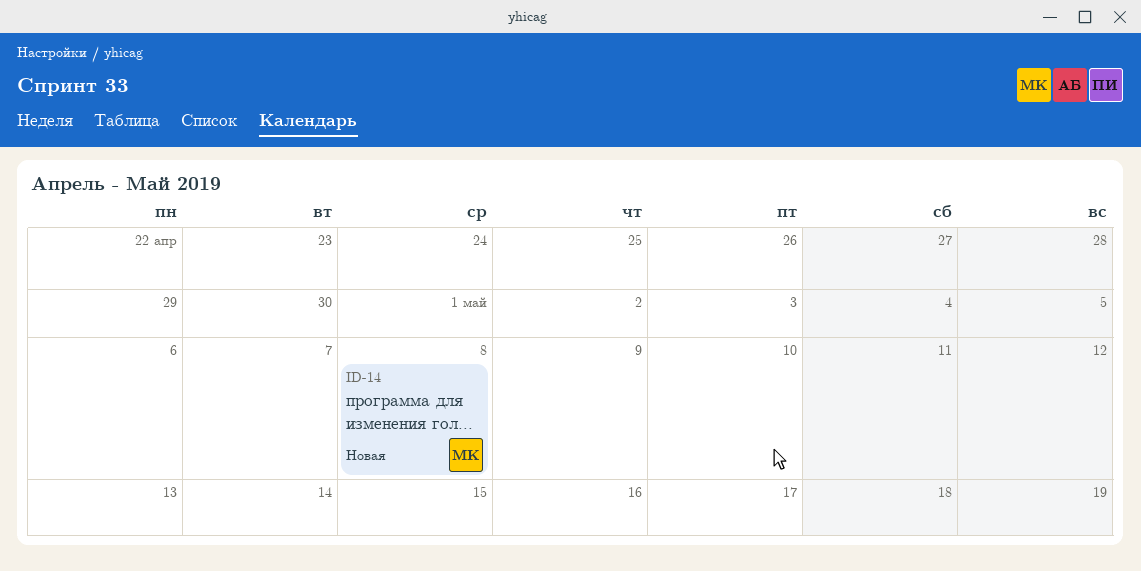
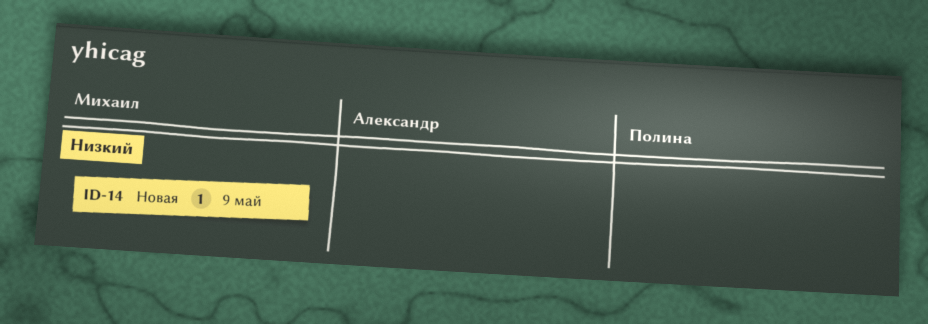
ID-14, due: May 8 -> May 9

